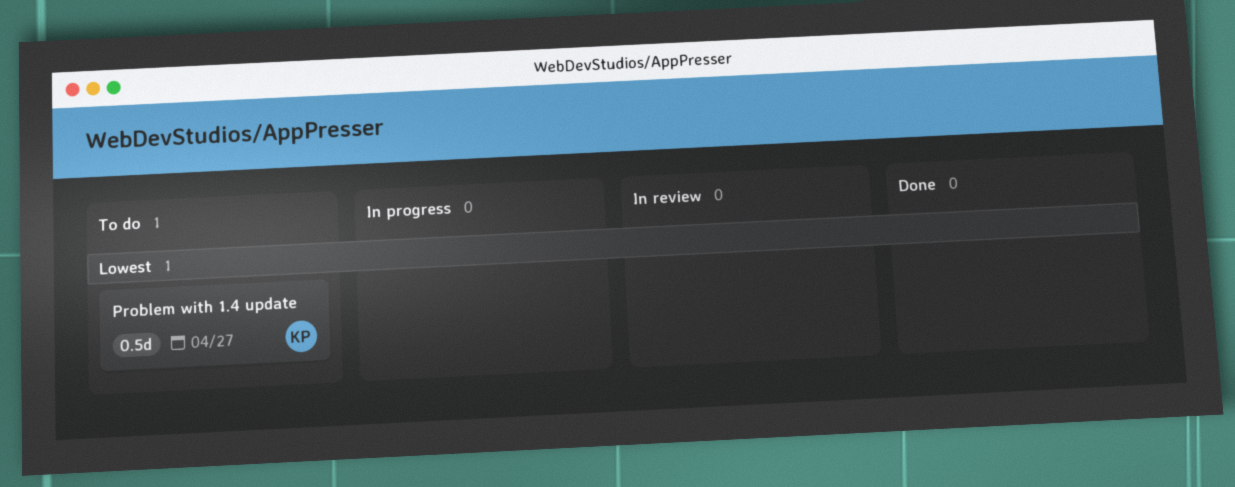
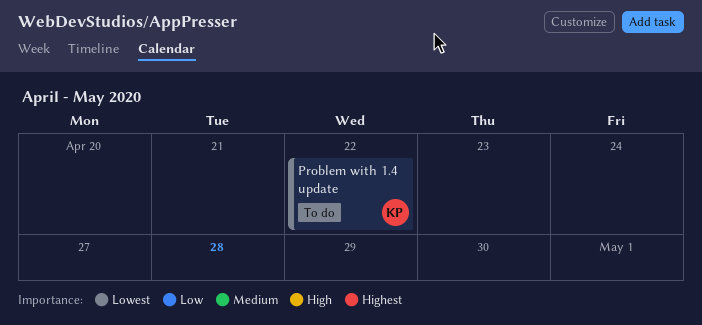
Problem with 1.4 update, due: Apr 27 -> Apr 22

